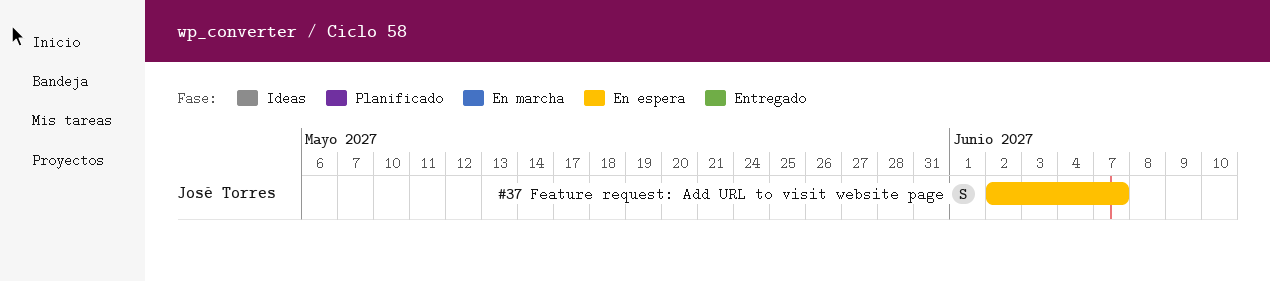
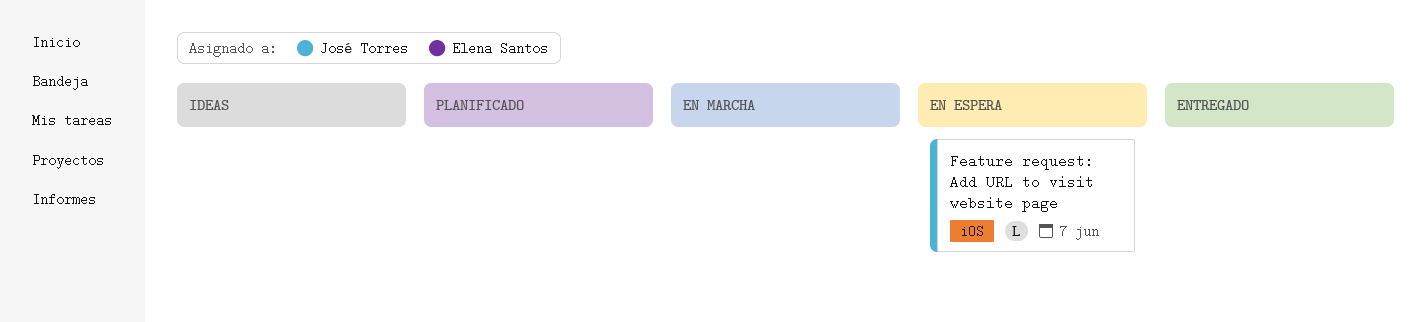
Feature request: Add URL to visit website page, estimate: S -> L

